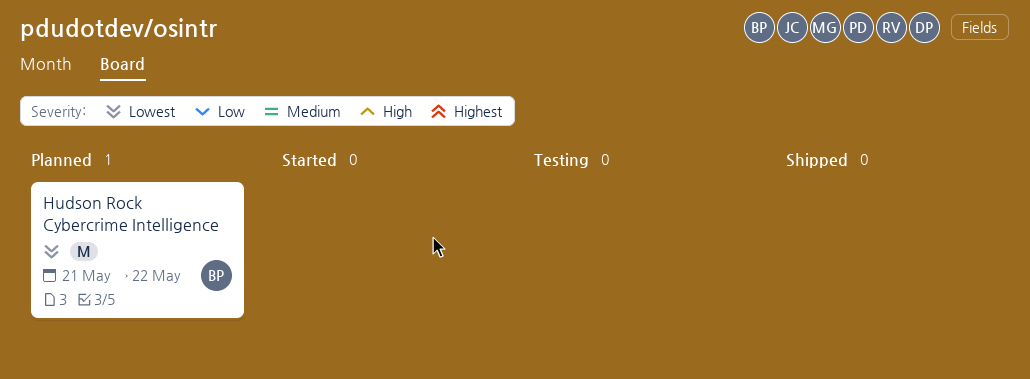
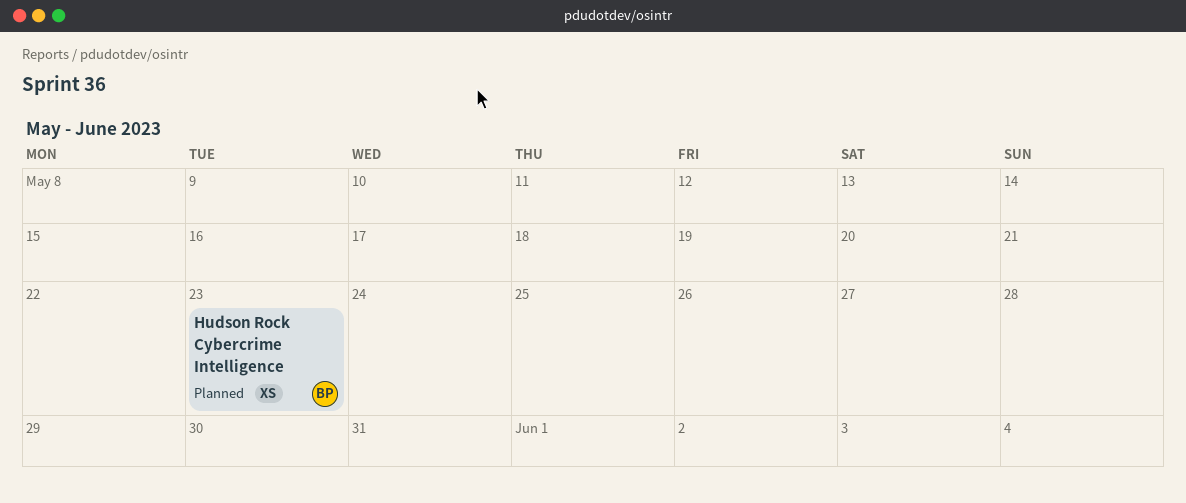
Hudson Rock Cybercrime Intelligence, estimate: M -> XS
Hudson Rock Cybercrime Intelligence, due: May 22 -> May 23

